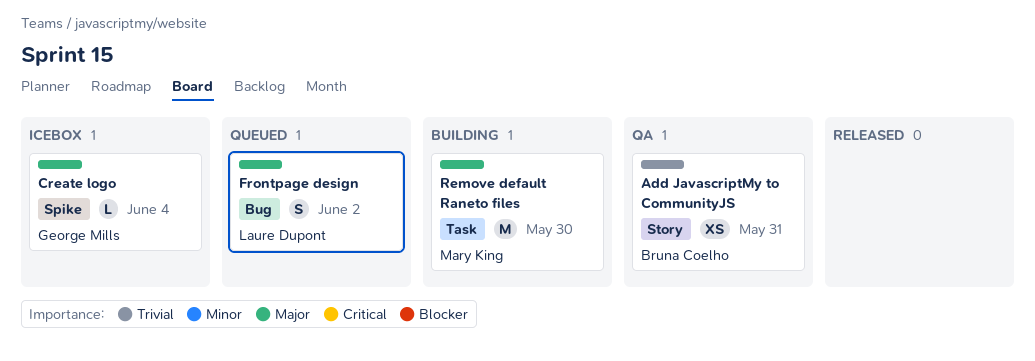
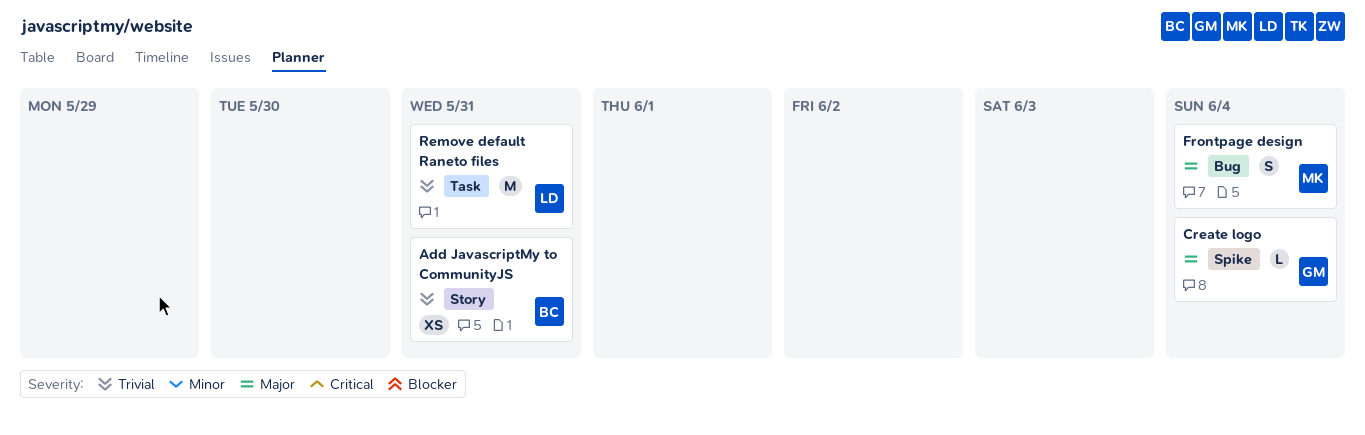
Frontpage design, owner: Laure Dupont -> Mary King
Frontpage design, due: Jun 2 -> Jun 4
Remove default Raneto files, owner: Mary King -> Laure Dupont
Remove default Raneto files, priority: Major -> Trivial
Remove default Raneto files, due: May 30 -> May 31

